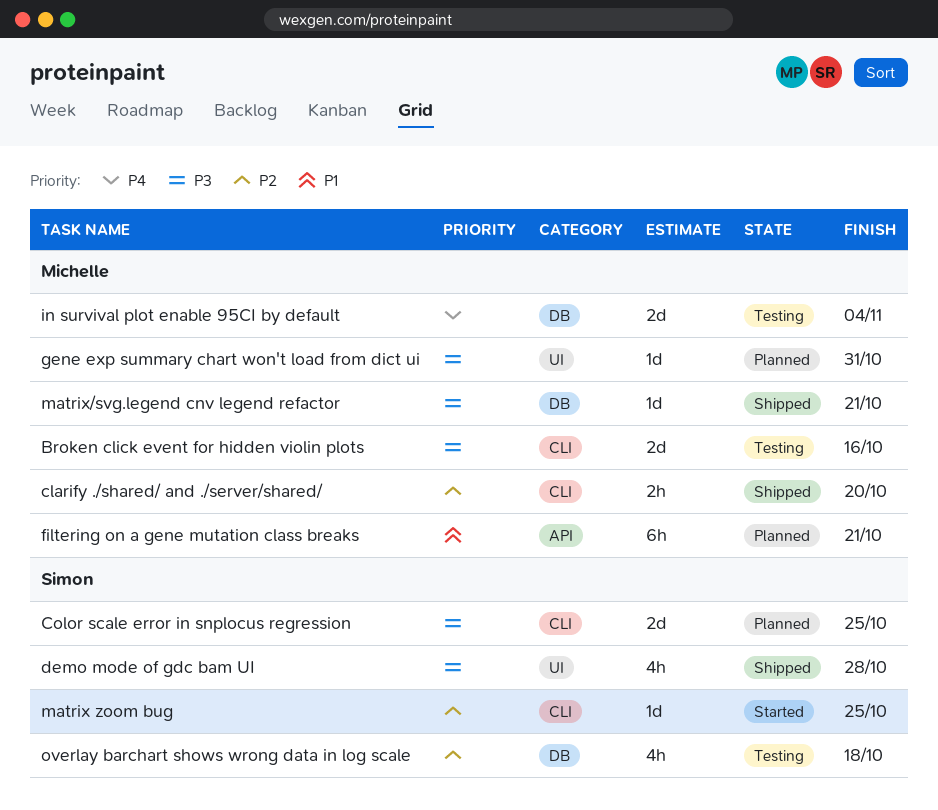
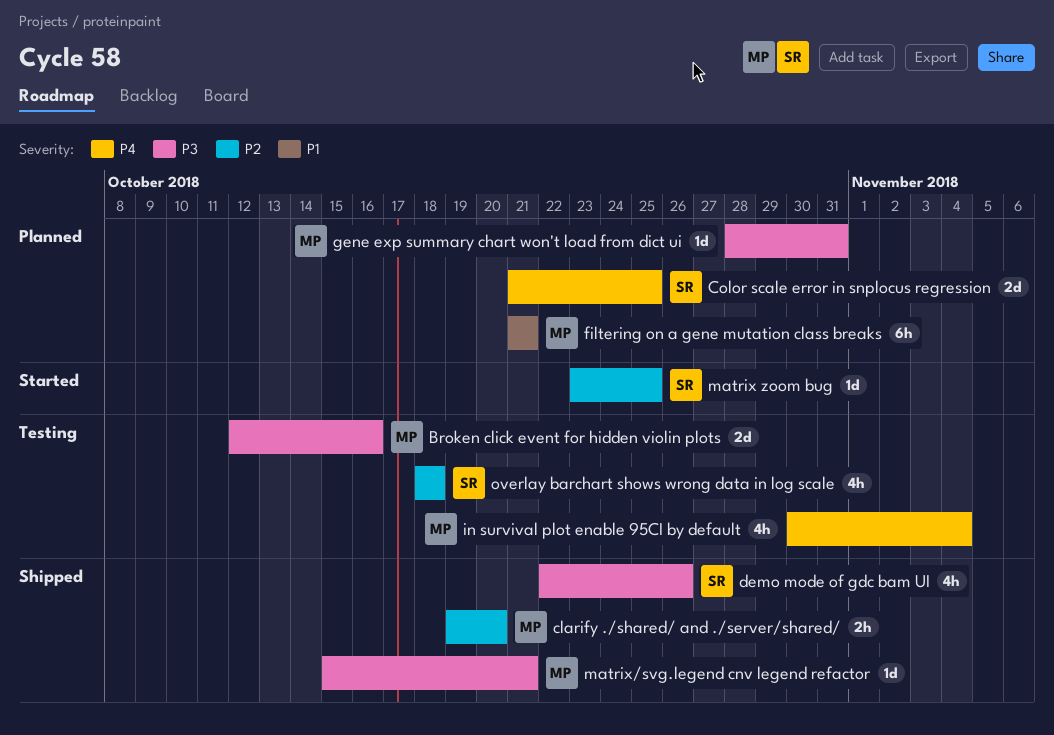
Color scale error in snplocus regression, priority: P3 -> P4
demo mode of gdc bam UI, due: Oct 28 -> Oct 26
in survival plot enable 95CI by default, estimate: 2d -> 4h

